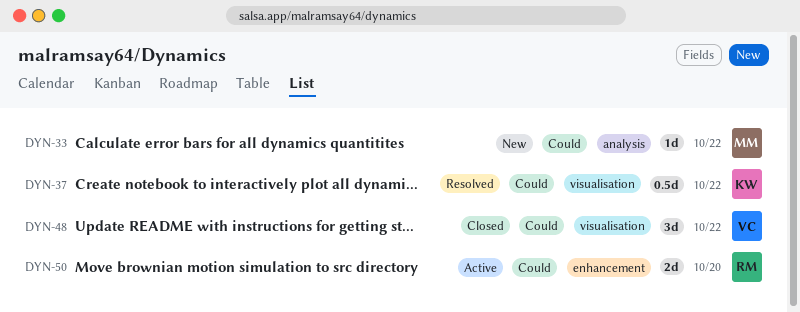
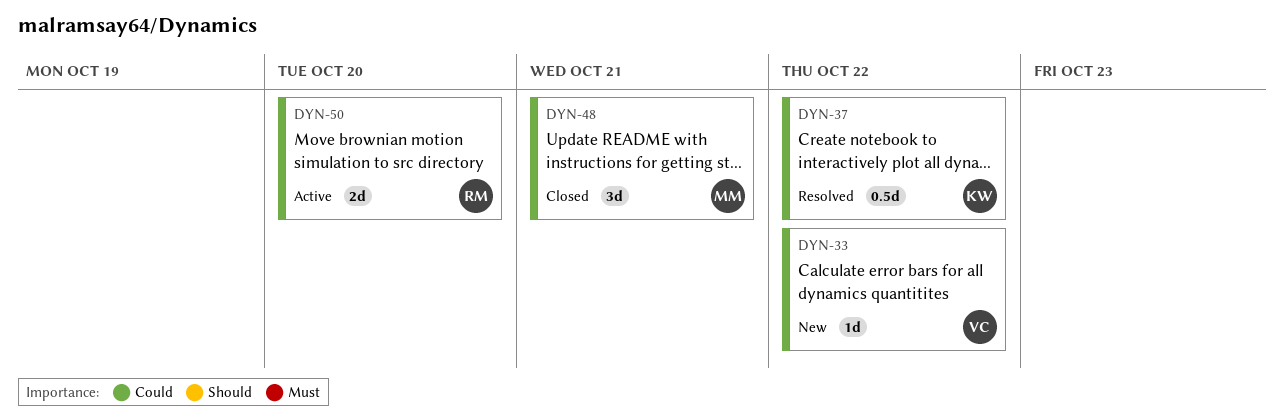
DYN-33, owner: MM -> VC
DYN-48, owner: VC -> MM
DYN-48, due: Oct 22 -> Oct 21

